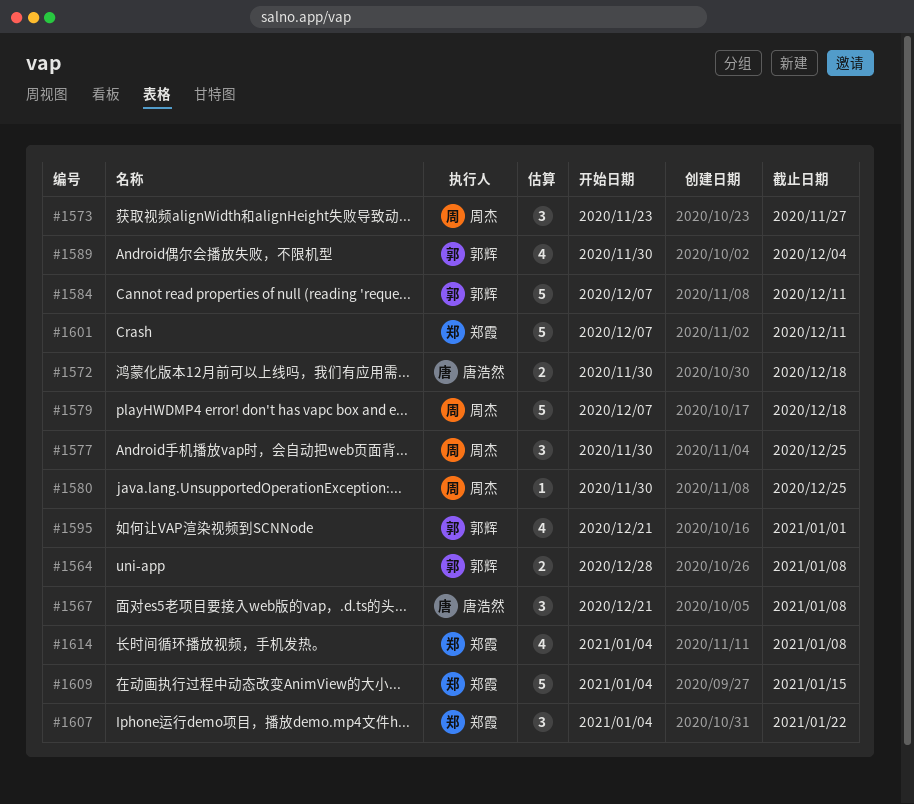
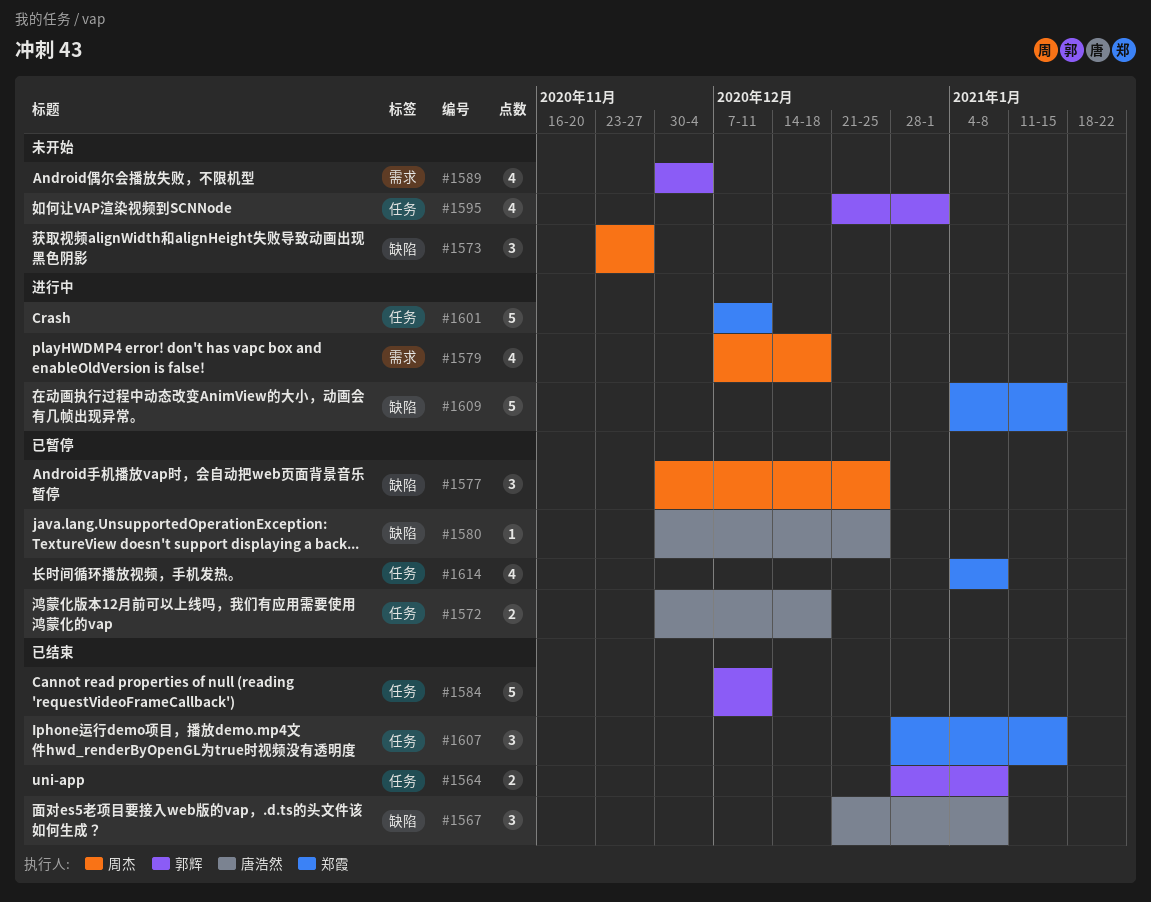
#1579, estimate: 5 -> 4
#1580, owner: 周杰 -> 唐浩然
#1607, start: Jan 4 -> Dec 28
#1607, due: Jan 22 -> Jan 15

